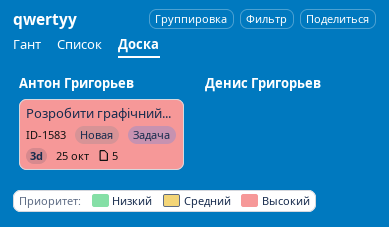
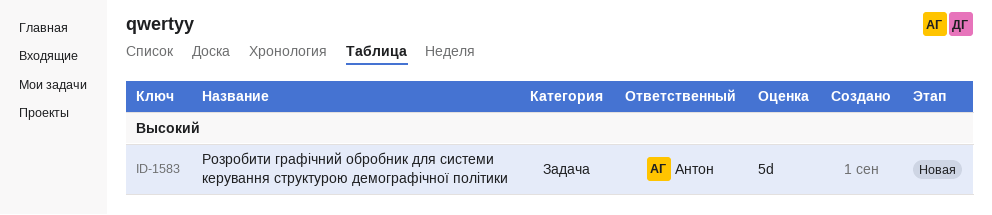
ID-1583, estimate: 3d -> 5d

